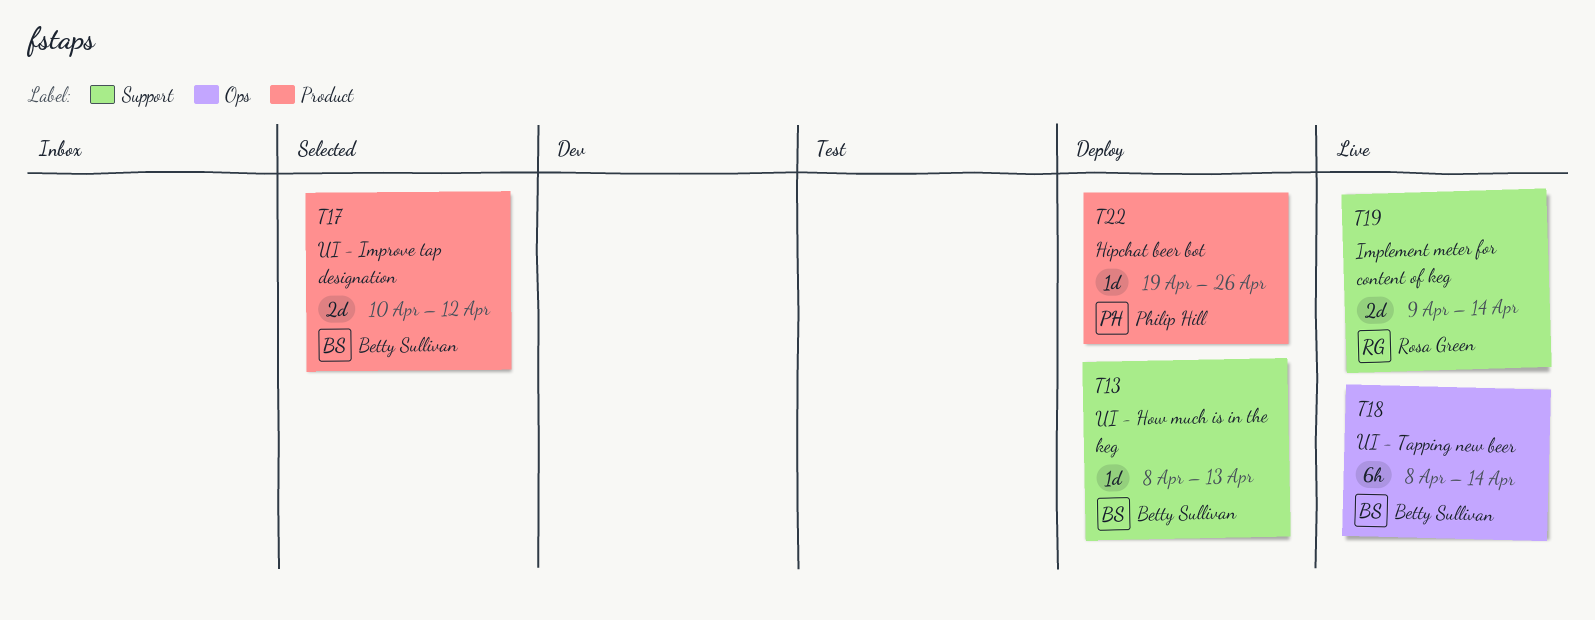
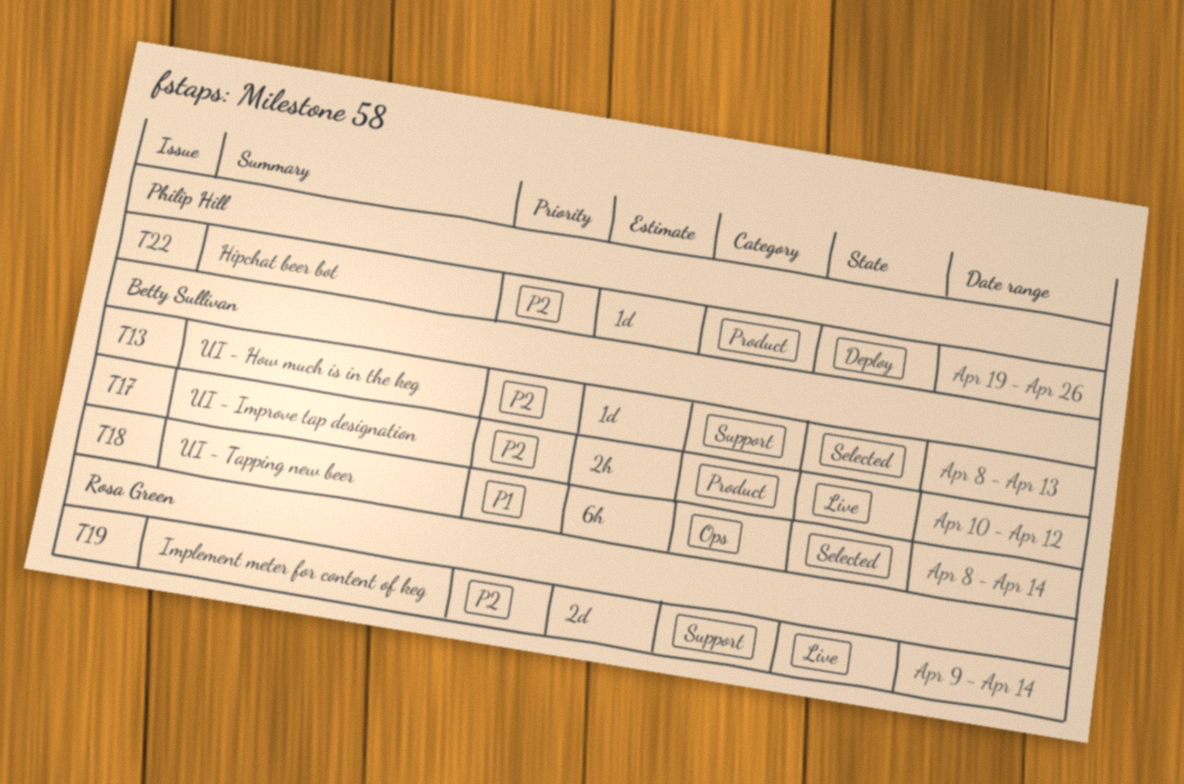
T13, status: Deploy -> Selected
T17, status: Selected -> Live
T17, estimate: 2d -> 2h
T18, status: Live -> Selected

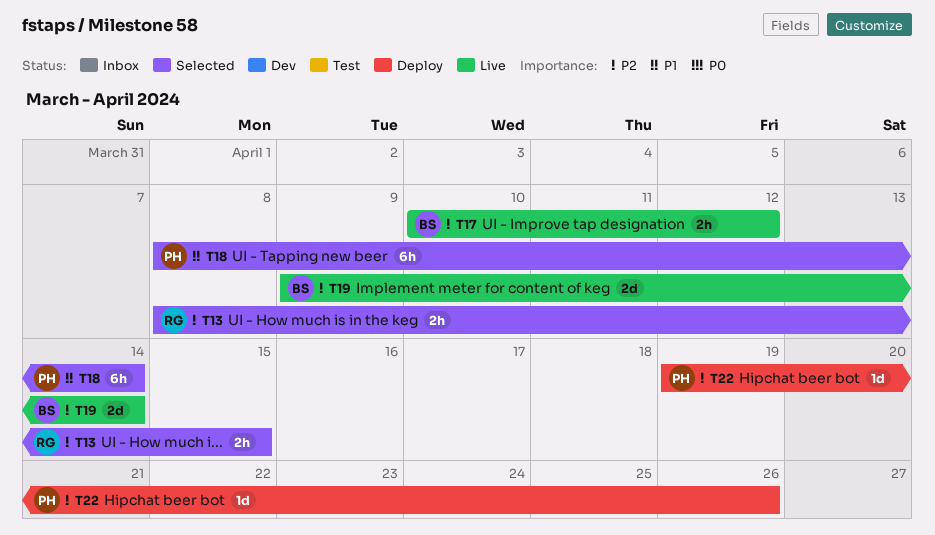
T13, owner: Betty Sullivan -> Rosa Green
T13, estimate: 1d -> 2h
T13, due: Apr 13 -> Apr 15
T18, owner: Betty Sullivan -> Philip Hill
T19, owner: Rosa Green -> Betty Sullivan

